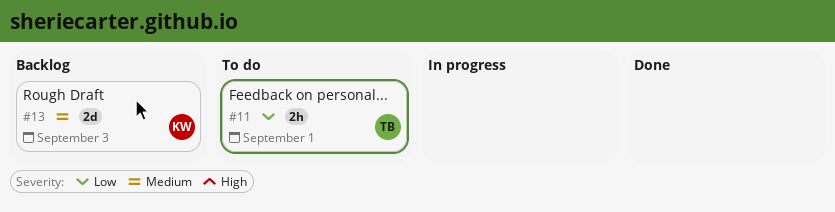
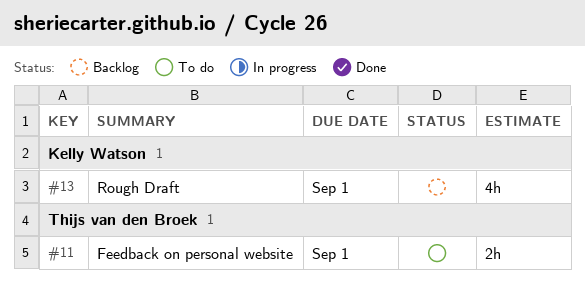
#13, estimate: 2d -> 4h
#13, due: Sep 3 -> Sep 1

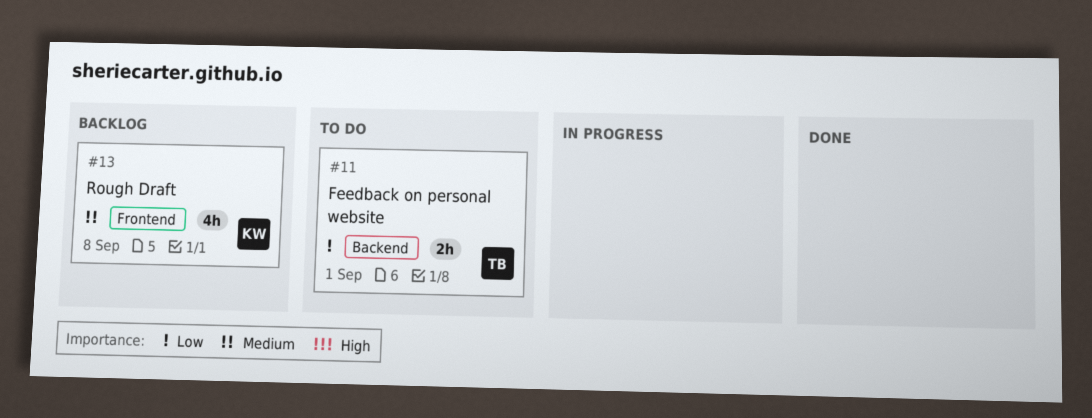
#13, due: Sep 1 -> Sep 8

